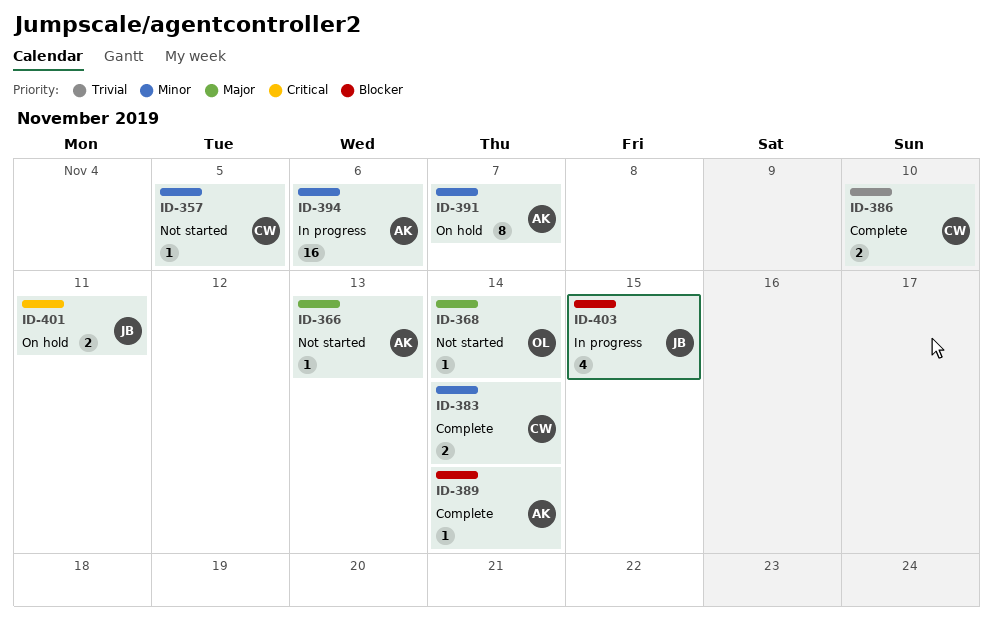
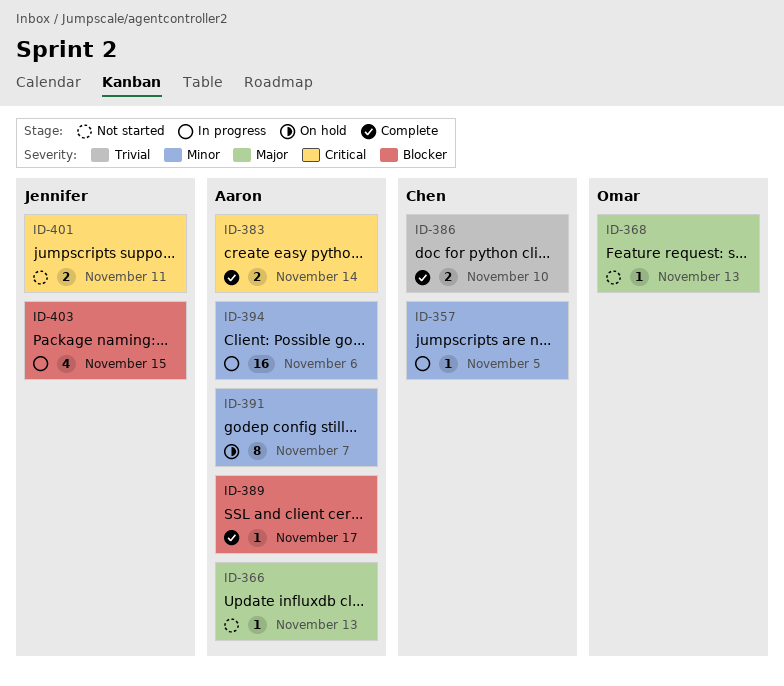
ID-357, status: Not started -> In progress
ID-368, due: Nov 14 -> Nov 13
ID-383, owner: Chen -> Aaron
ID-383, priority: Minor -> Critical
ID-389, due: Nov 14 -> Nov 17
ID-401, status: On hold -> Not started

